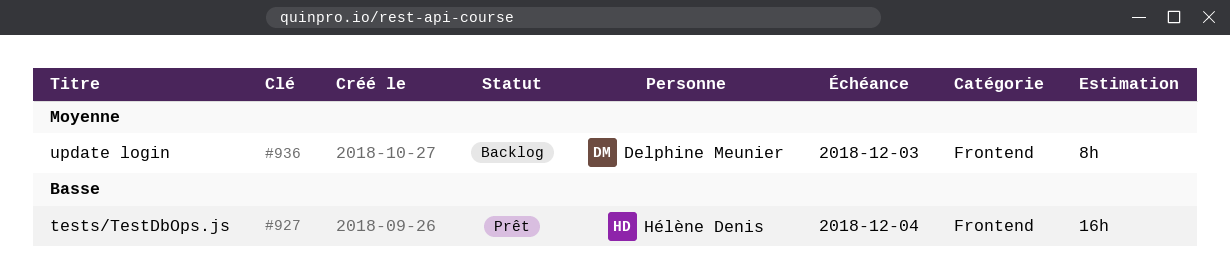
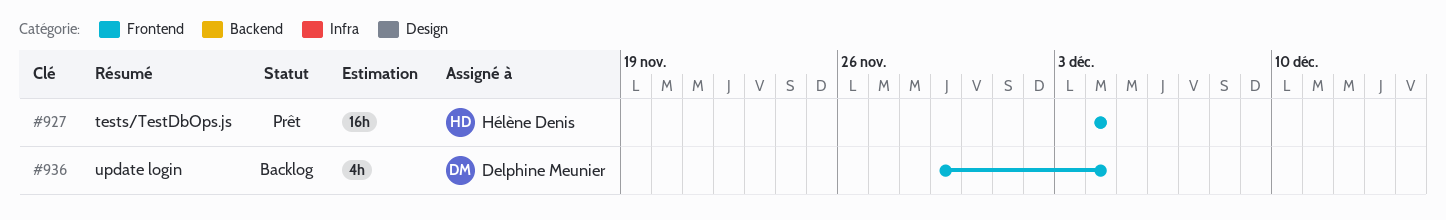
#936, estimate: 8h -> 4h
#936, due: Dec 3 -> Dec 4

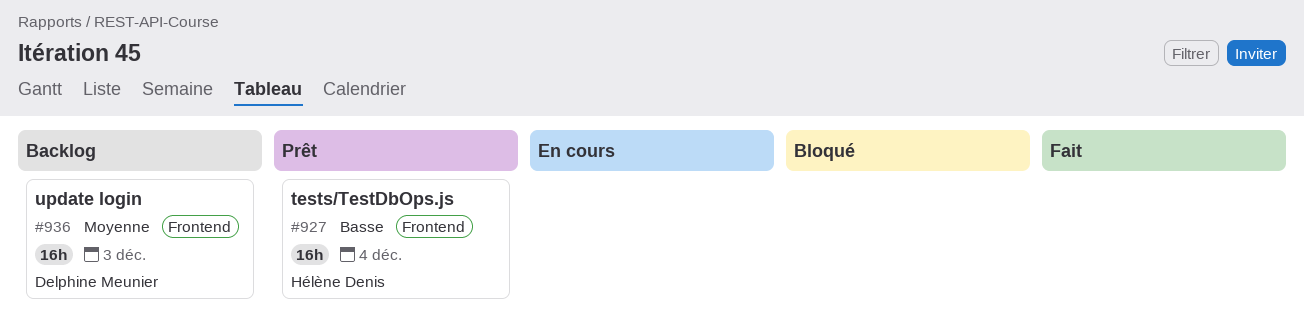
#936, estimate: 4h -> 16h
#936, due: Dec 4 -> Dec 3

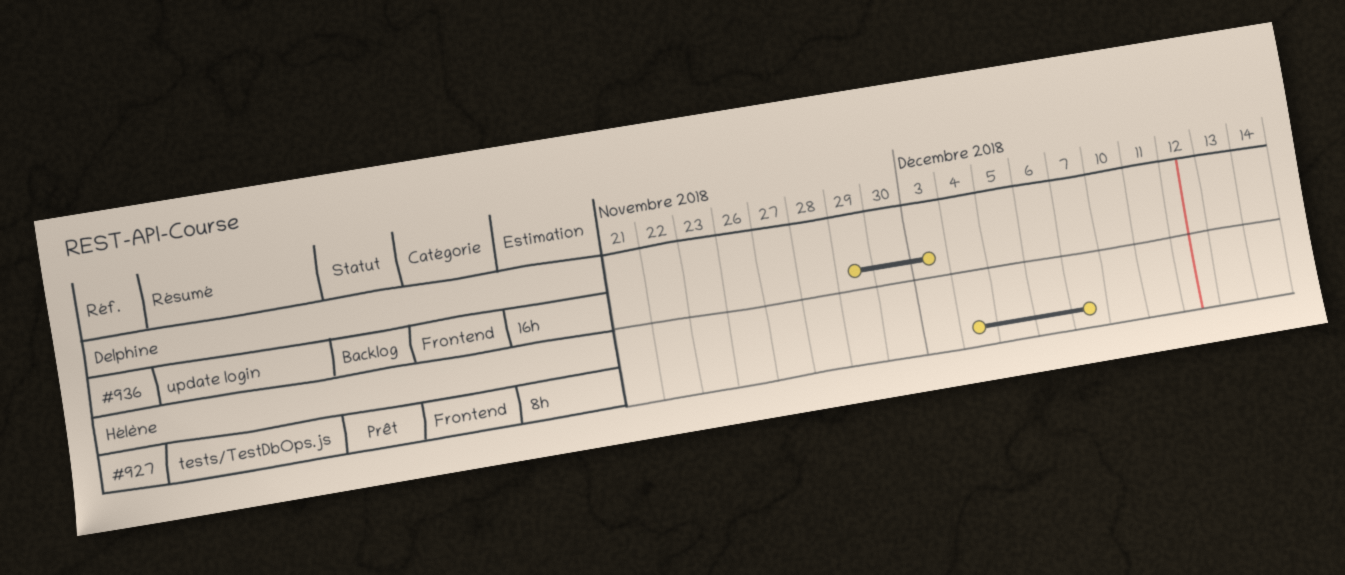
#927, estimate: 16h -> 8h
#927, due: Dec 4 -> Dec 7

